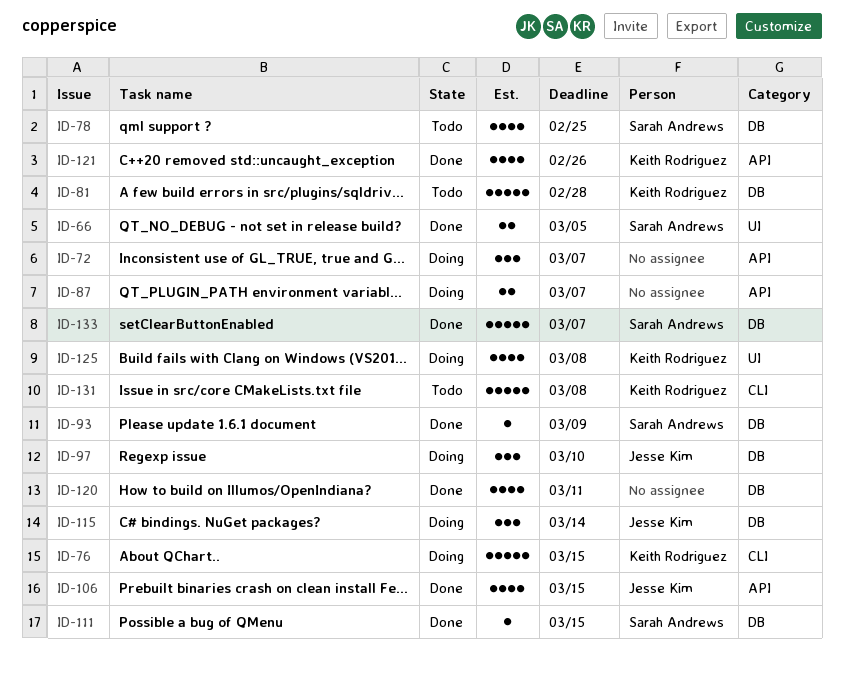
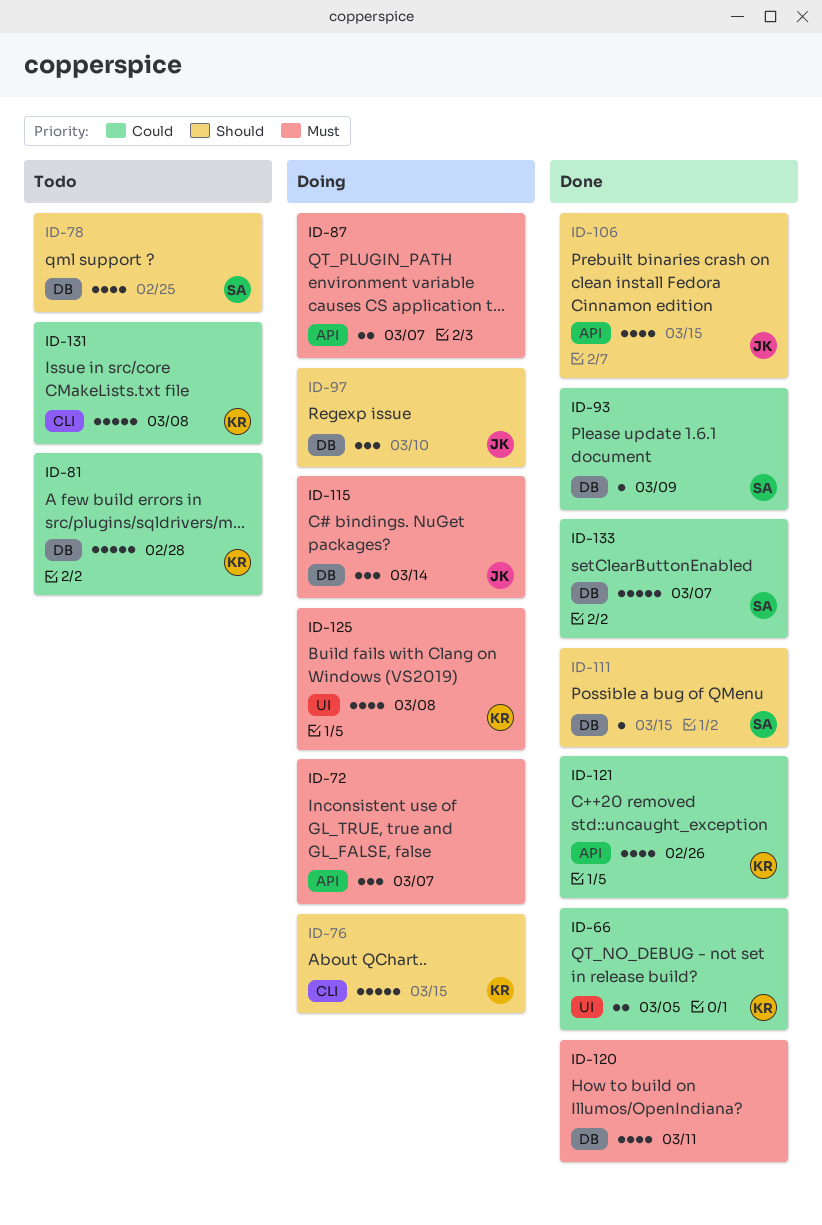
ID-66, owner: Sarah Andrews -> Keith Rodriguez

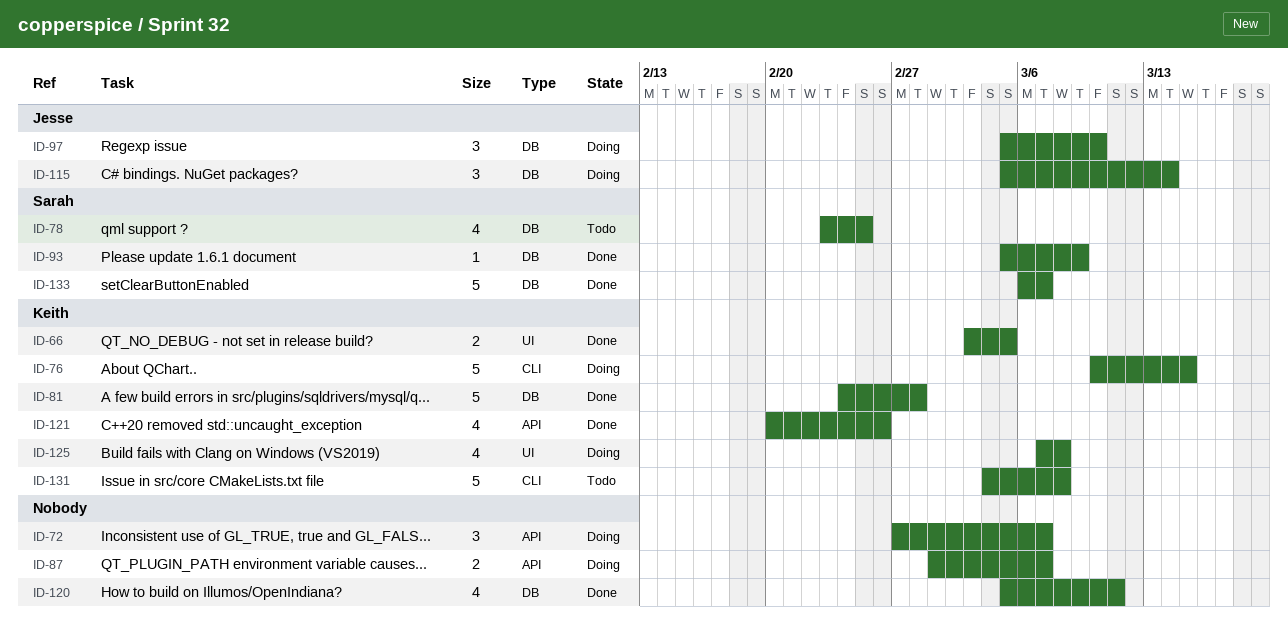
ID-81, status: Todo -> Done
ID-106: present -> none
ID-111: present -> none

